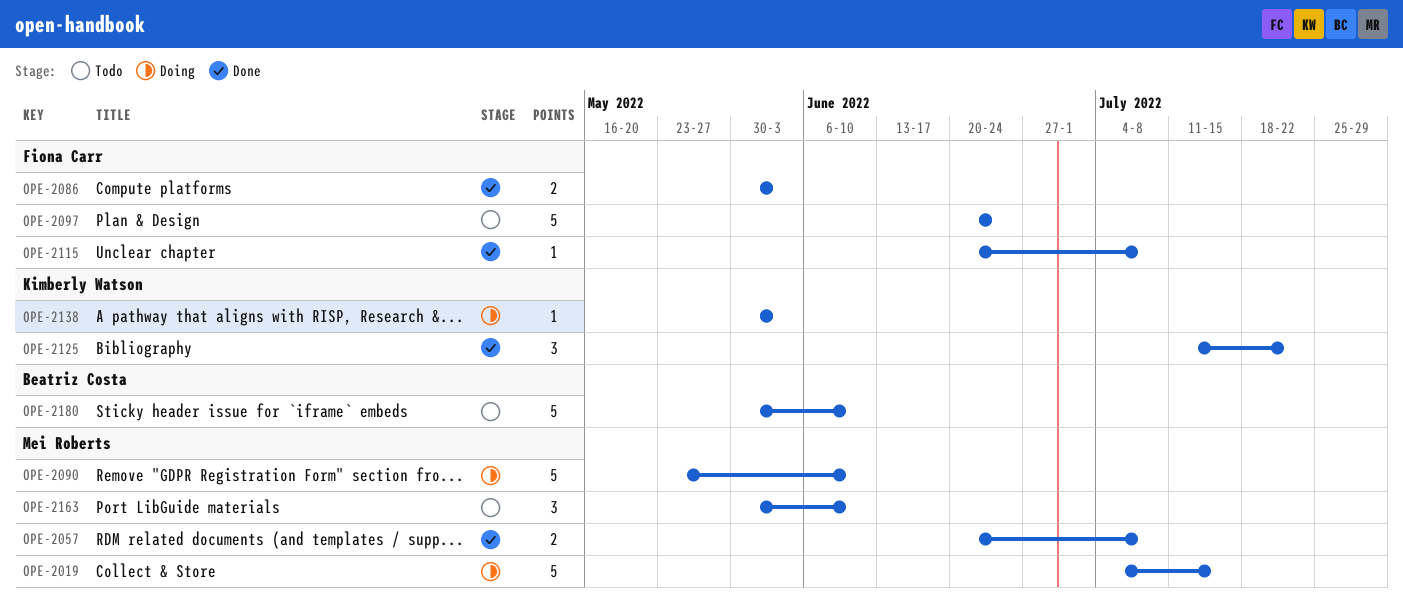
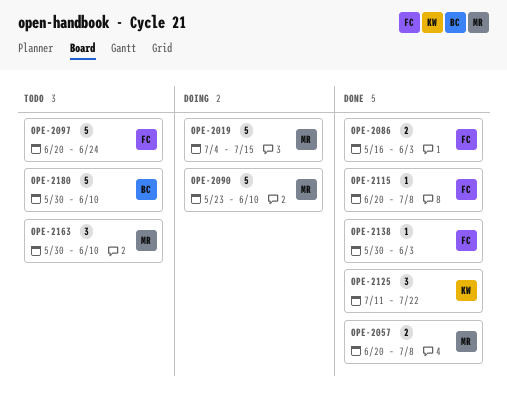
OPE-2086, start: May 30 -> May 16
OPE-2138, status: Doing -> Done
OPE-2138, owner: Kimberly Watson -> Fiona Carr

